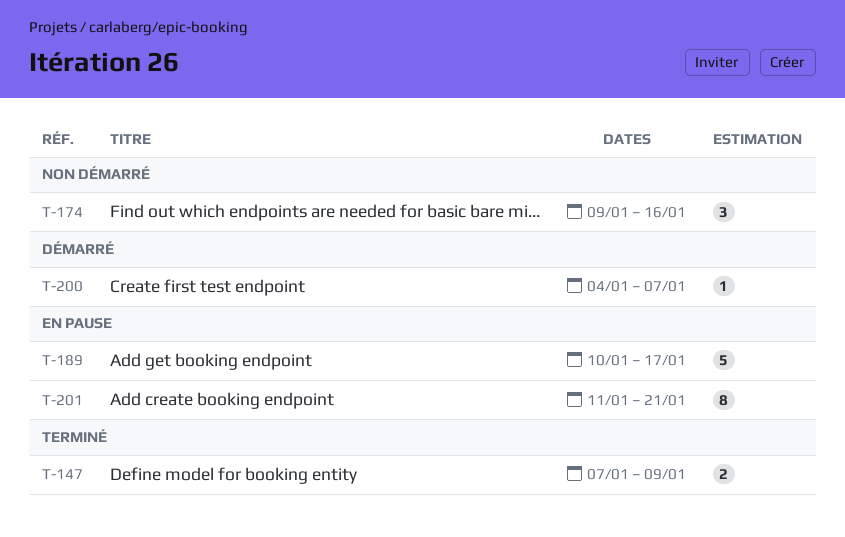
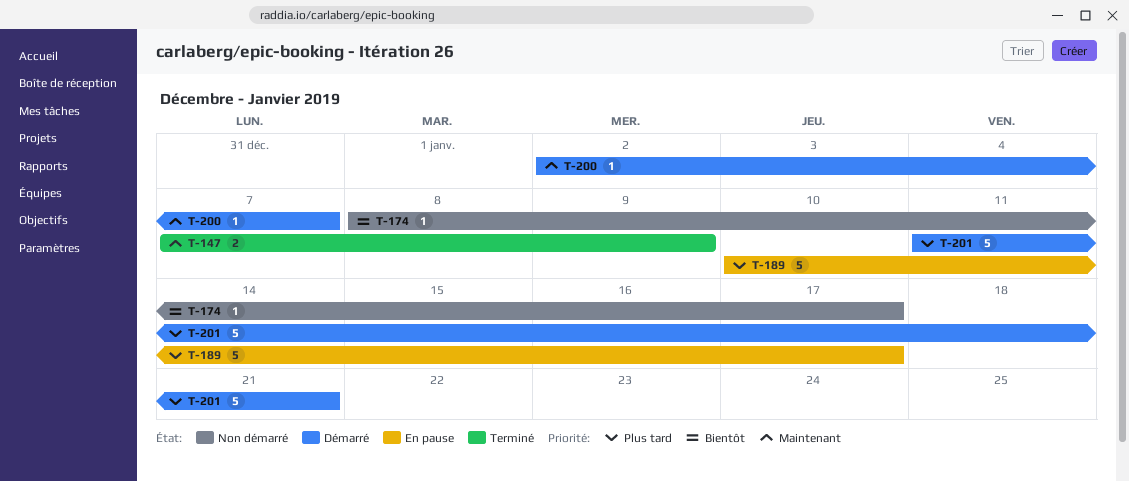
T-174, estimate: 3 -> 1
T-174, start: Jan 9 -> Jan 8
T-174, due: Jan 16 -> Jan 17
T-200, start: Jan 4 -> Jan 2
T-201, status: En pause -> Démarré
T-201, estimate: 8 -> 5

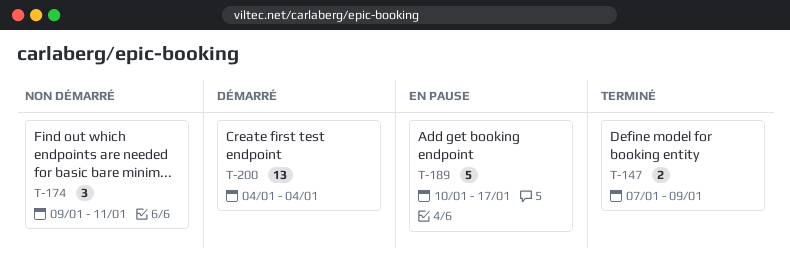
T-174, estimate: 1 -> 3
T-174, start: Jan 8 -> Jan 9
T-174, due: Jan 17 -> Jan 11
T-200, estimate: 1 -> 13
T-200, start: Jan 2 -> Jan 4
T-200, due: Jan 7 -> Jan 4
T-201: present -> none

